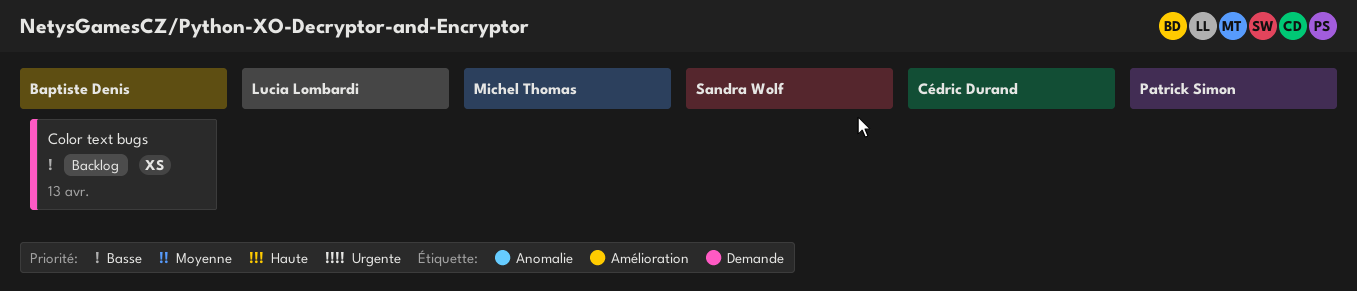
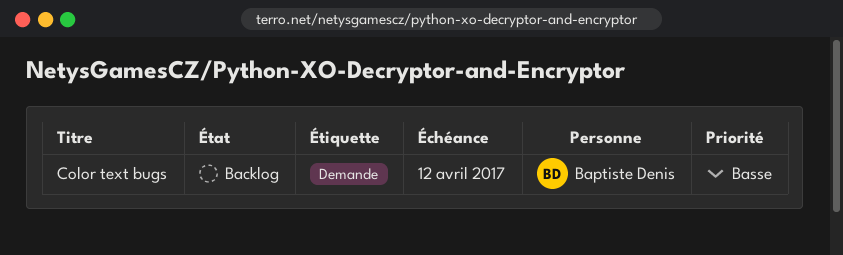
Color text bugs, due: Apr 13 -> Apr 12

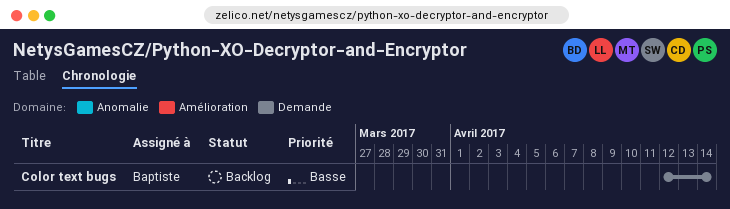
Color text bugs, due: Apr 12 -> Apr 14

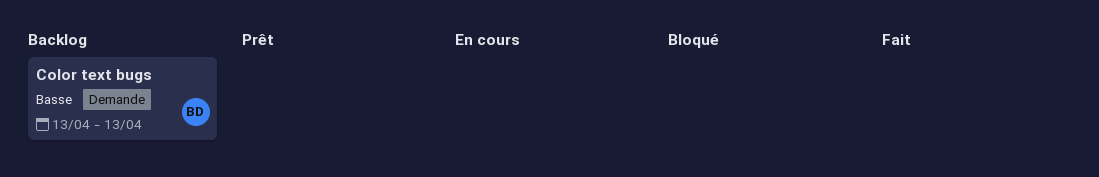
Color text bugs, start: Apr 12 -> Apr 13
Color text bugs, due: Apr 14 -> Apr 13

